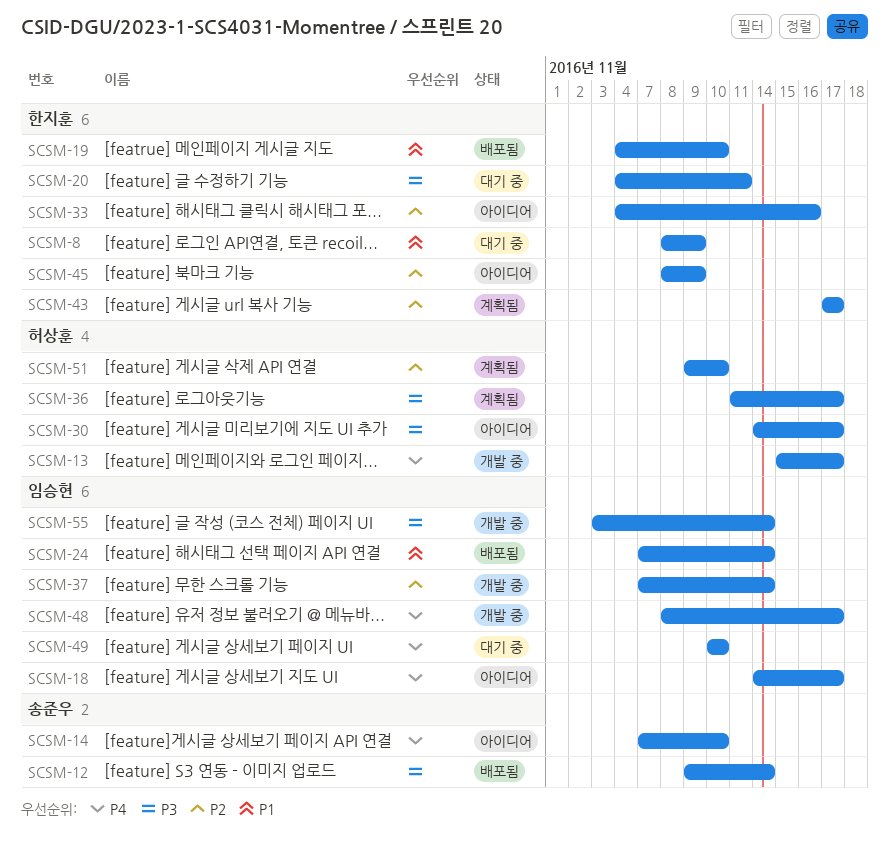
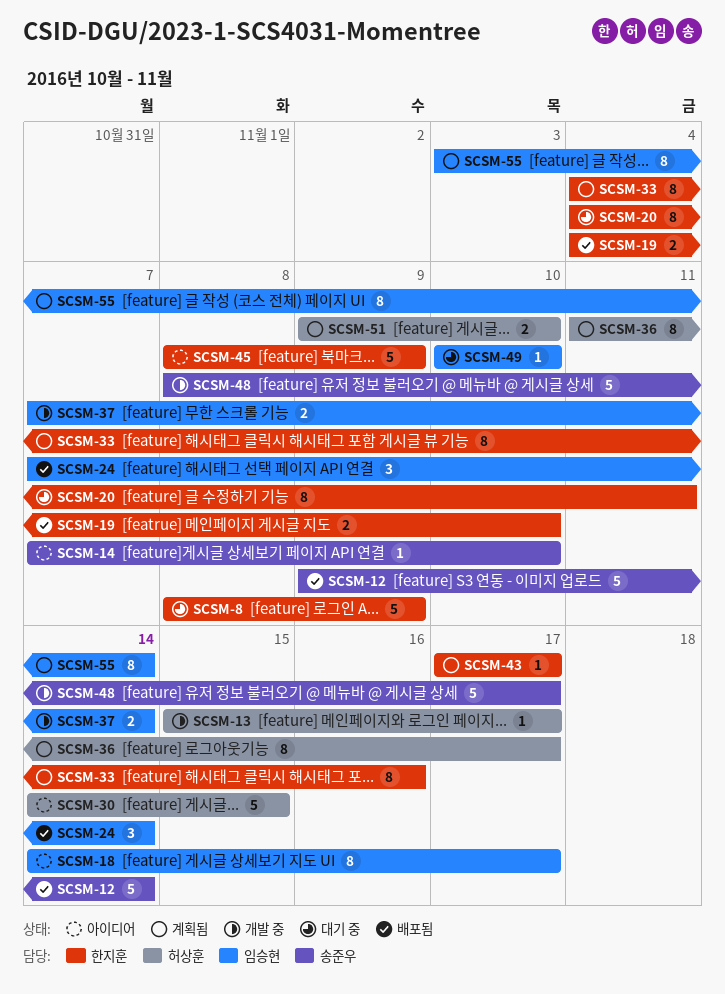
SCSM-30, due: Nov 17 -> Nov 15
SCSM-33, status: 아이디어 -> 계획됨
SCSM-48, owner: 임승현 -> 송준우
SCSM-55, status: 개발 중 -> 계획됨

